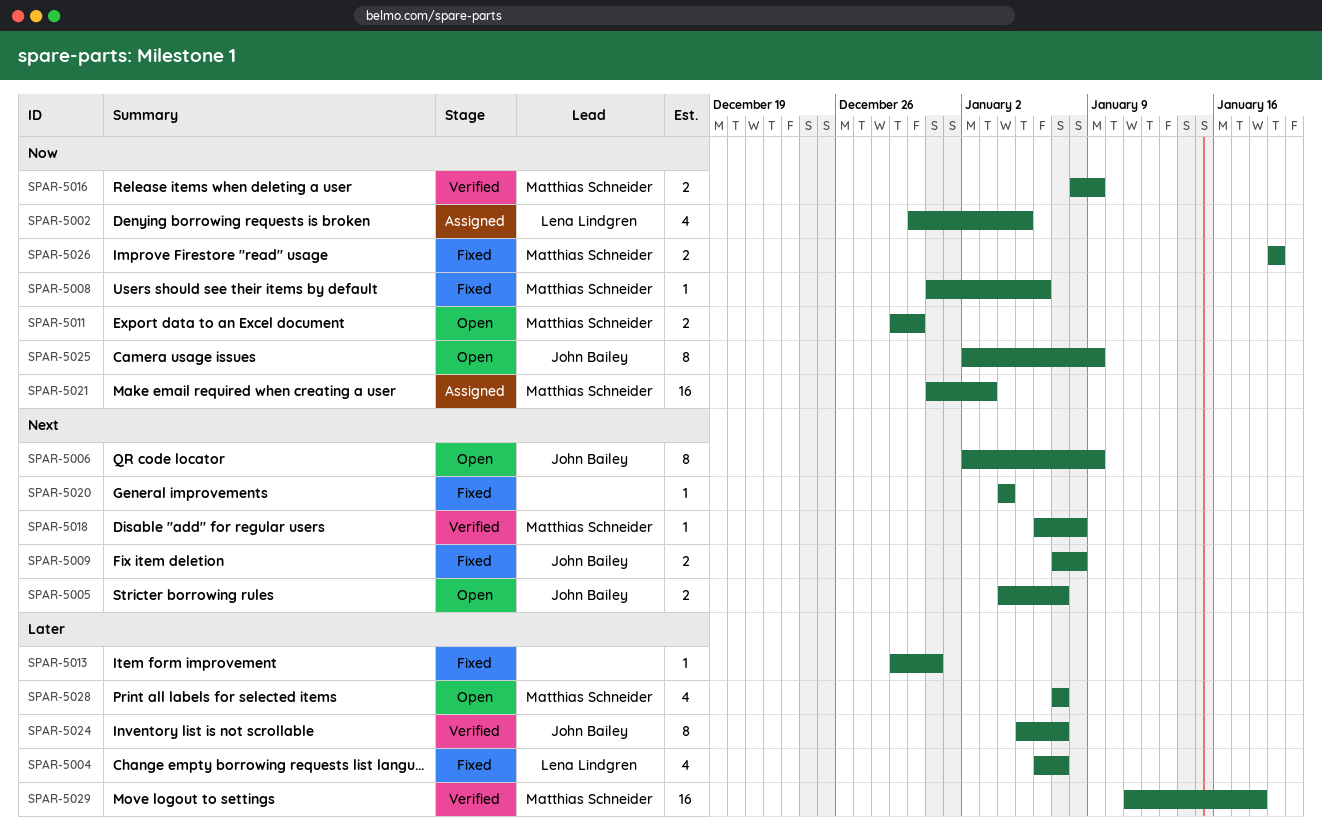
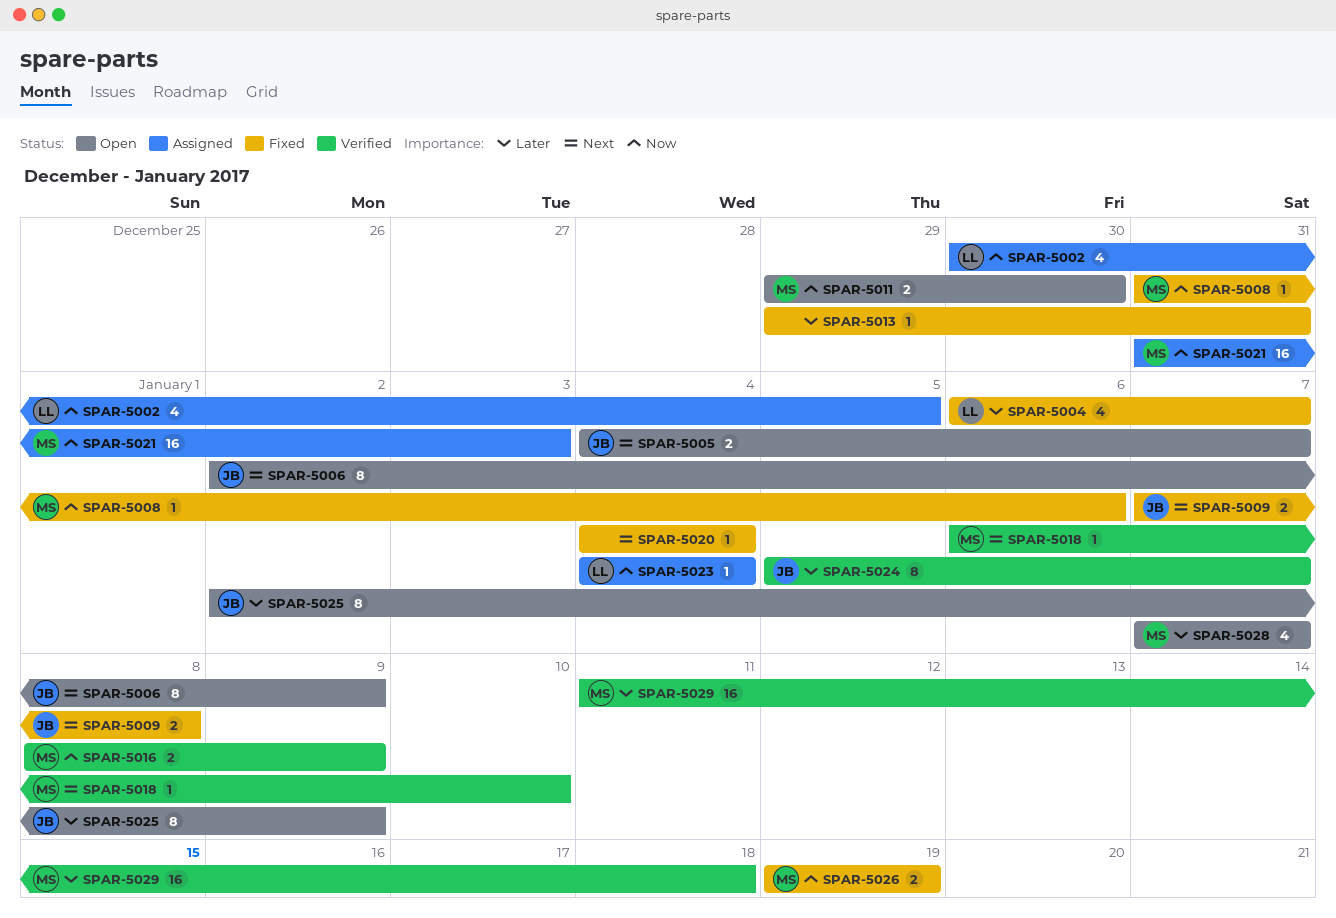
SPAR-5018, due: Jan 8 -> Jan 10
SPAR-5023: none -> present
SPAR-5025, priority: Now -> Later

